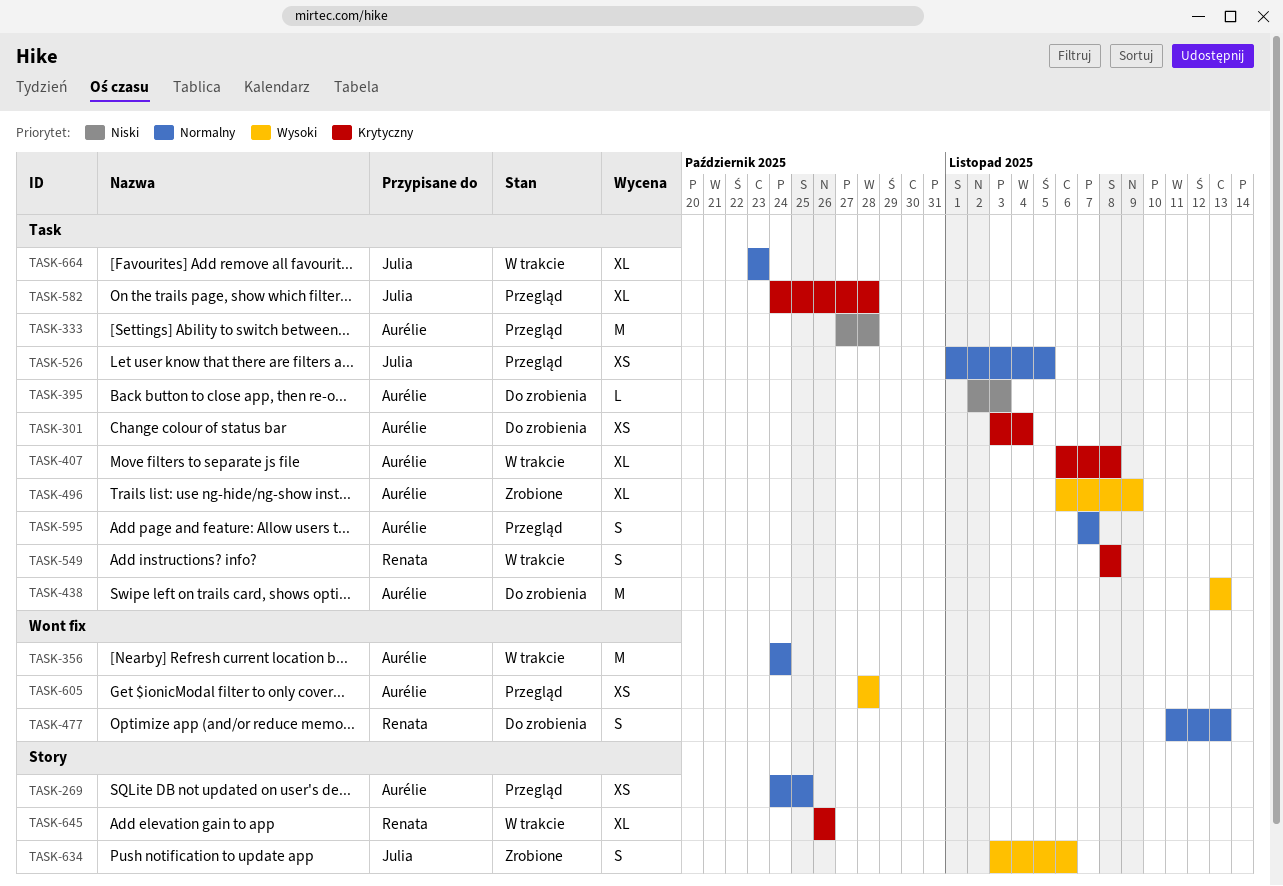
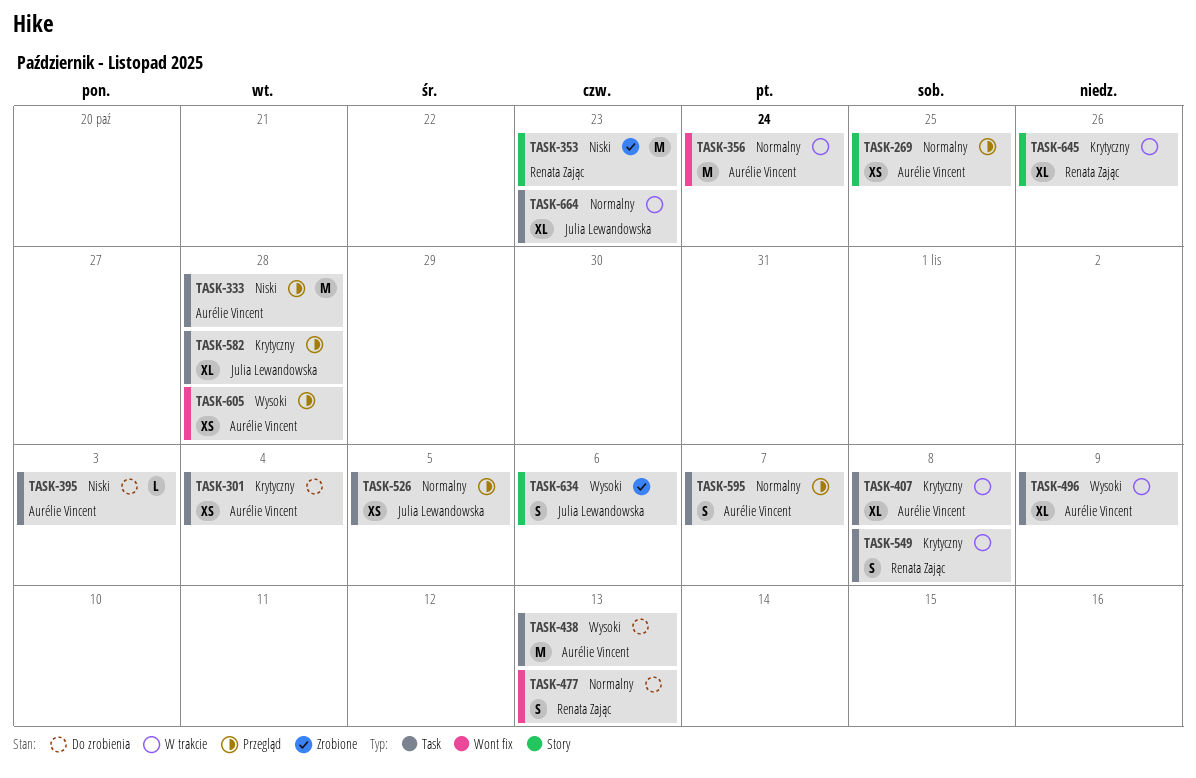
TASK-353: none -> present
TASK-496, status: Zrobione -> W trakcie

